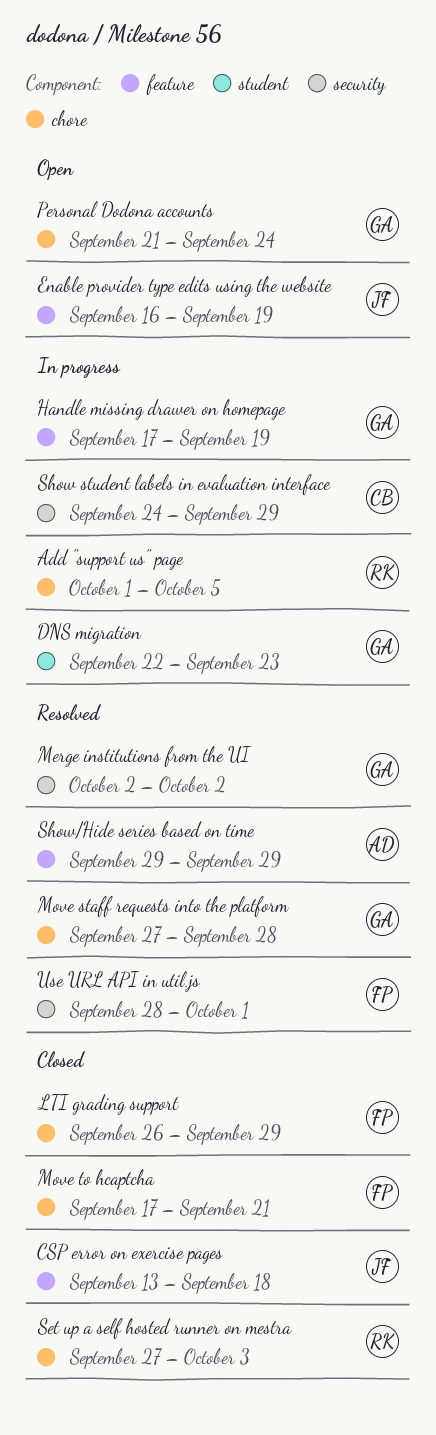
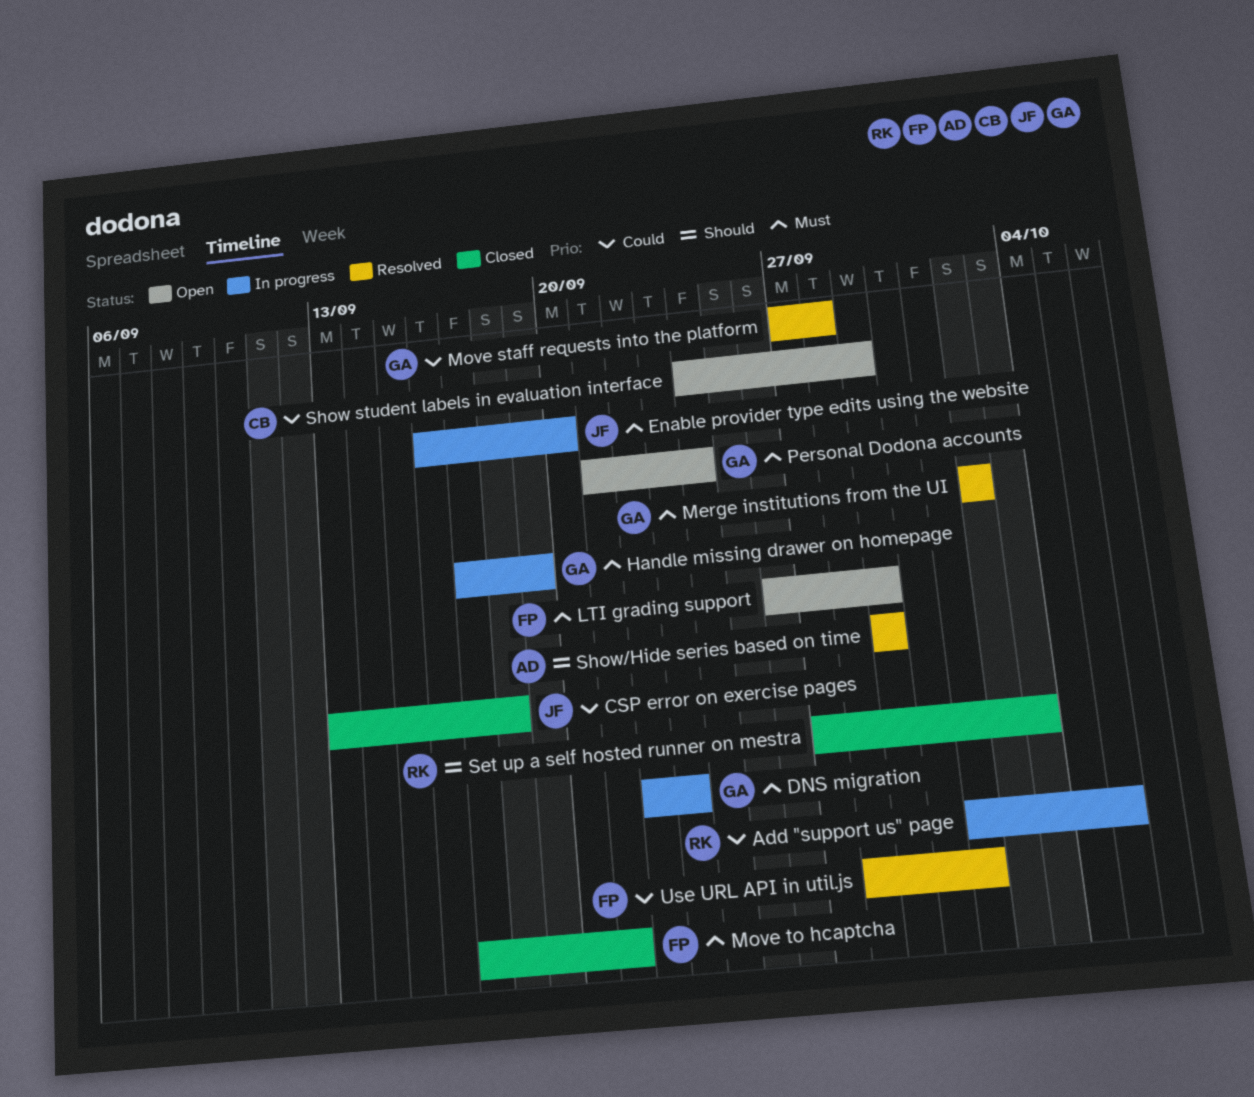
Enable provider type edits using the website, status: Open -> In progress
Enable provider type edits using the website, due: Sep 19 -> Sep 20
LTI grading support, status: Closed -> Open
Show student labels in evaluation interface, status: In progress -> Open

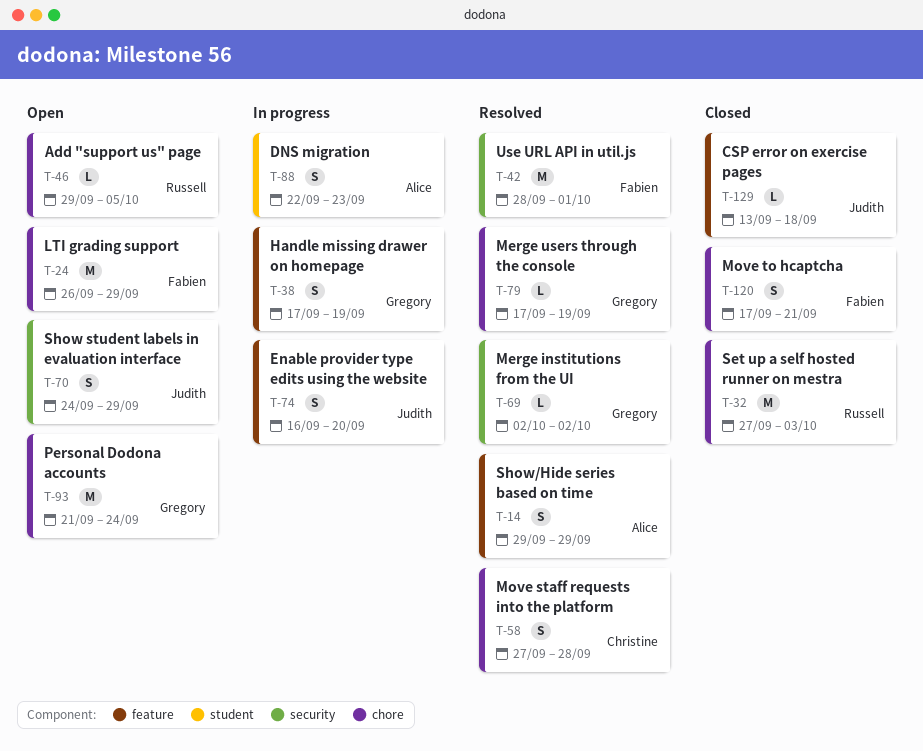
Add "support us" page, status: In progress -> Open
Add "support us" page, start: Oct 1 -> Sep 29
DNS migration, owner: Gregory -> Alice
Merge users through the console: none -> present
Move staff requests into the platform, owner: Gregory -> Christine
Show student labels in evaluation interface, owner: Christine -> Judith

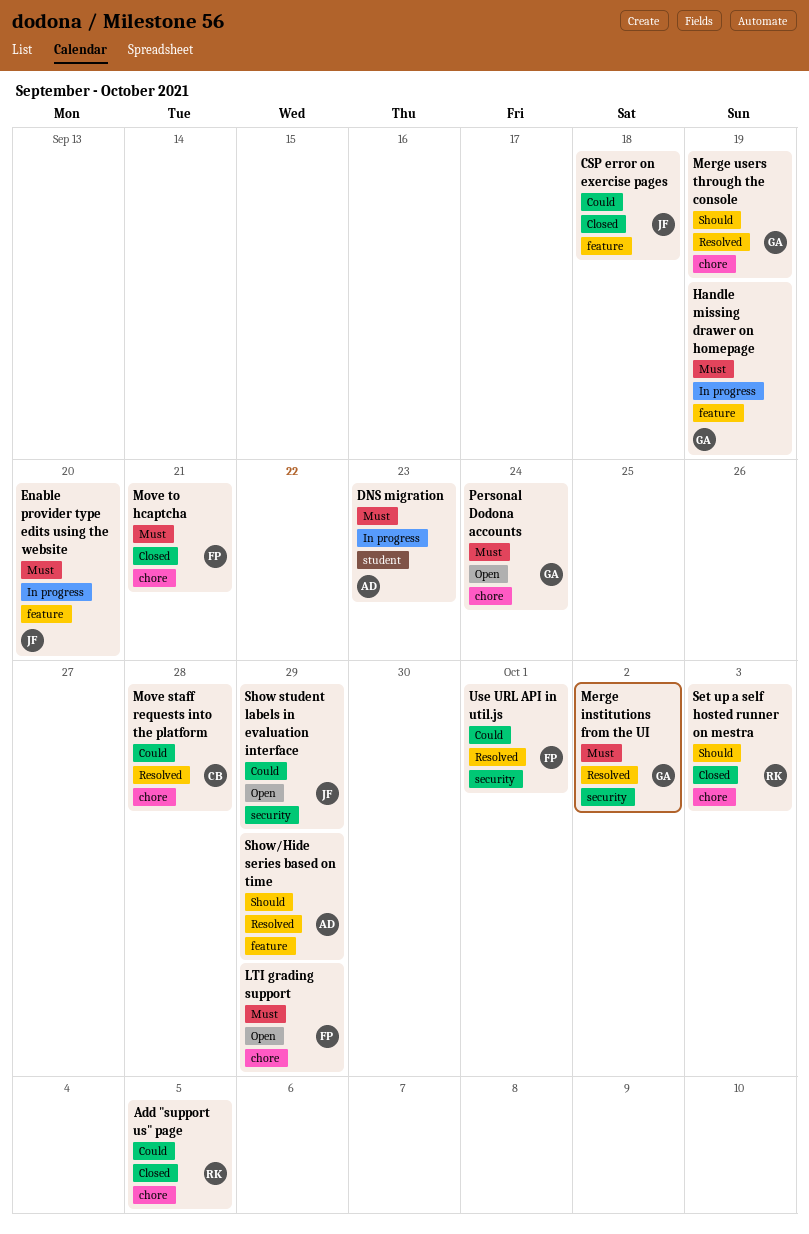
Add "support us" page, status: Open -> Closed

